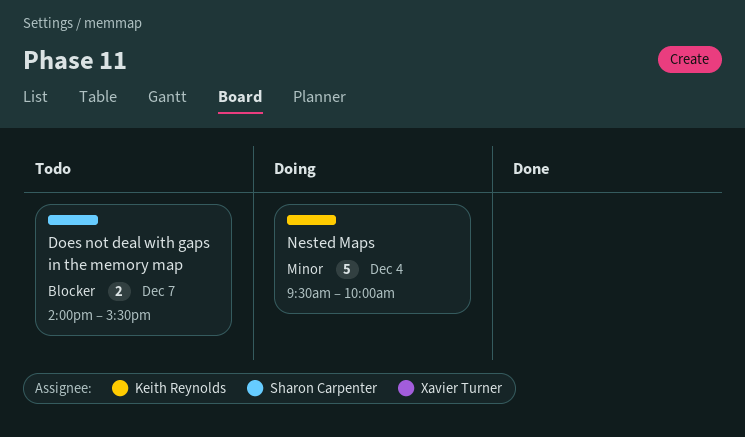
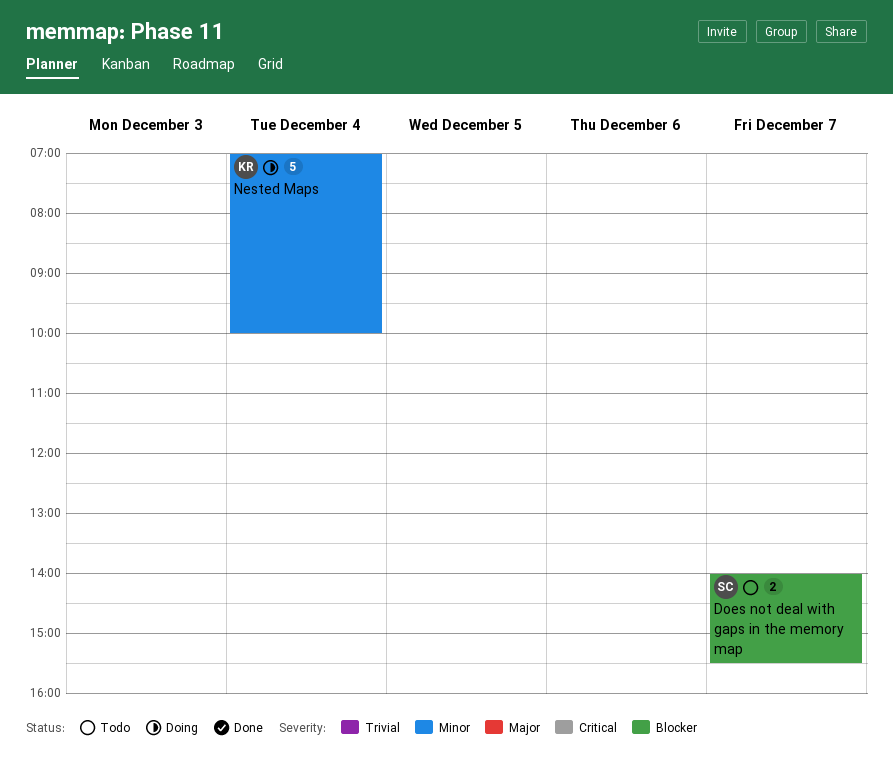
Nested Maps, begins: 09:30 -> 07:00

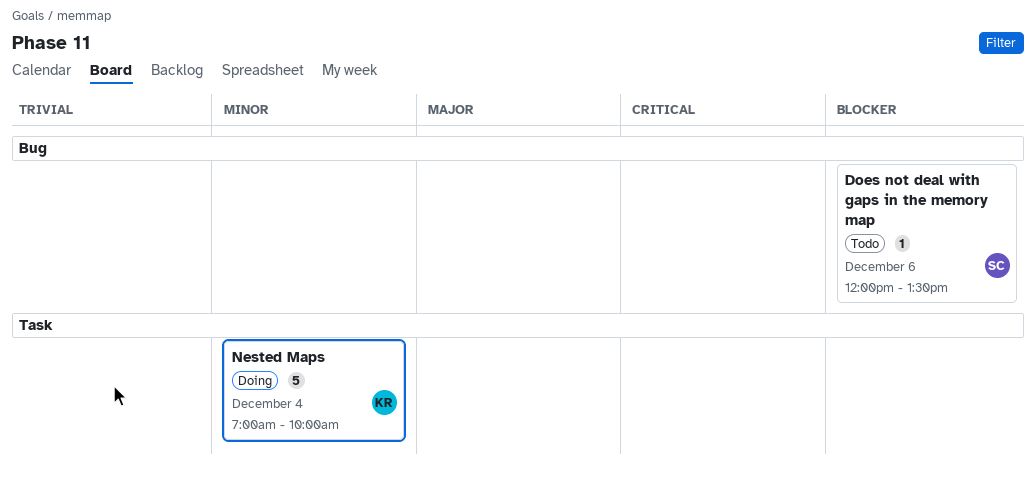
Does not deal with gaps in the memory map, estimate: 2 -> 1
Does not deal with gaps in the memory map, day: Dec 7 -> Dec 6
Does not deal with gaps in the memory map, begins: 14:00 -> 12:00
Does not deal with gaps in the memory map, ends: 15:30 -> 13:30

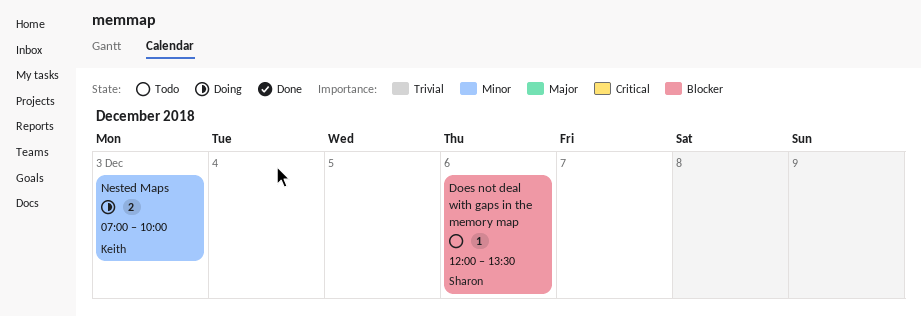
Nested Maps, estimate: 5 -> 2
Nested Maps, day: Dec 4 -> Dec 3

